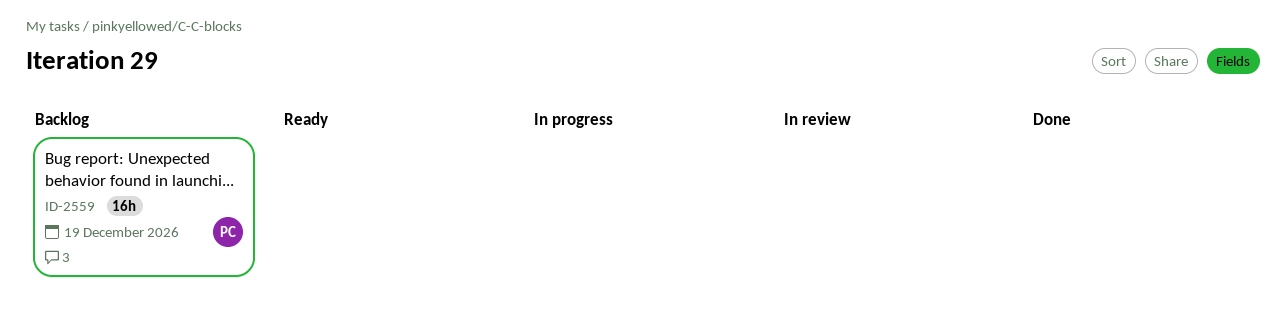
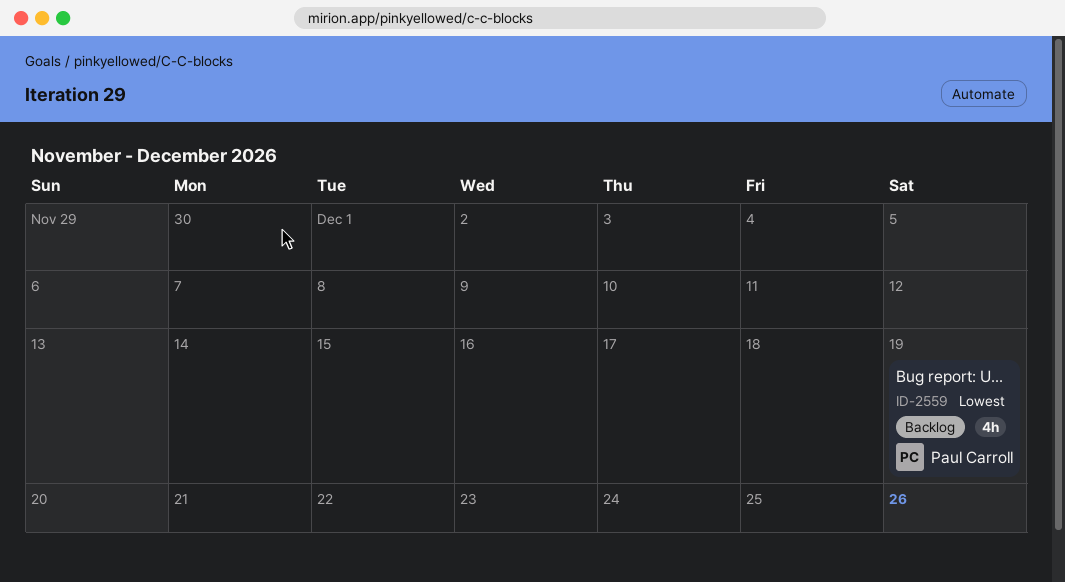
ID-2559, estimate: 16h -> 4h

